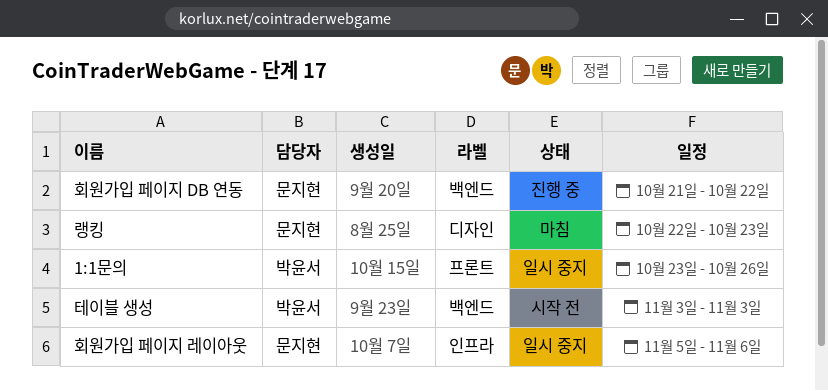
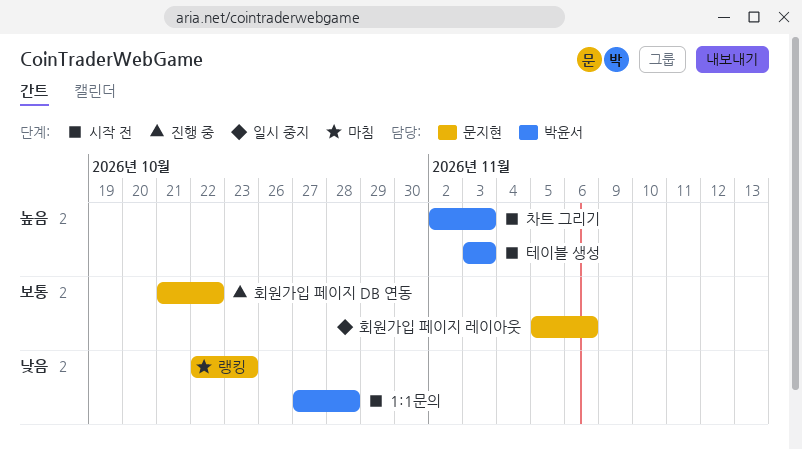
1:1문의, status: 일시 중지 -> 시작 전
1:1문의, start: Oct 23 -> Oct 27
1:1문의, due: Oct 26 -> Oct 28
차트 그리기: none -> present

